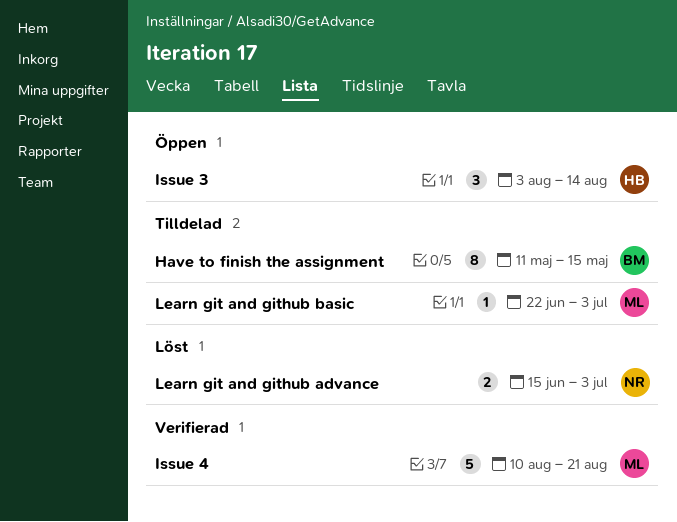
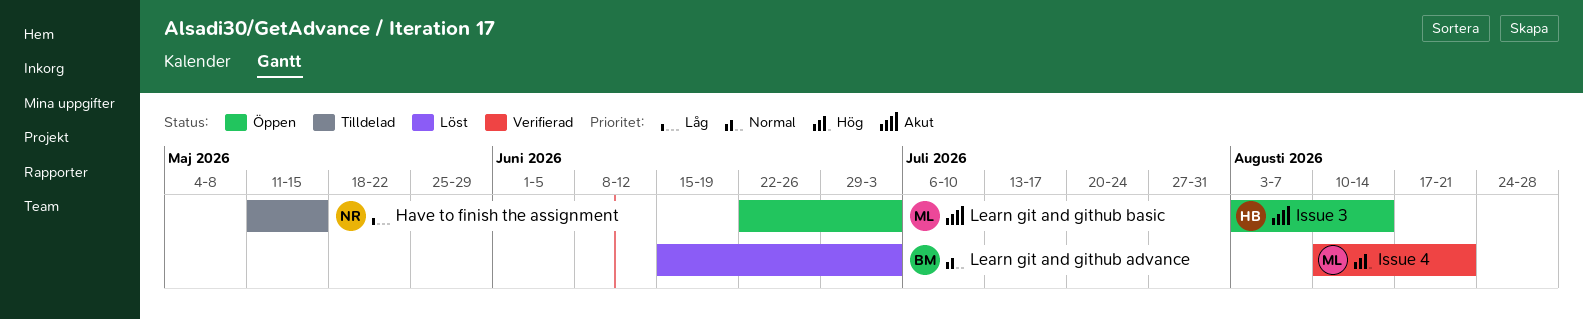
Have to finish the assignment, owner: BM -> NR
Learn git and github advance, owner: NR -> BM
Learn git and github basic, status: Tilldelad -> Öppen

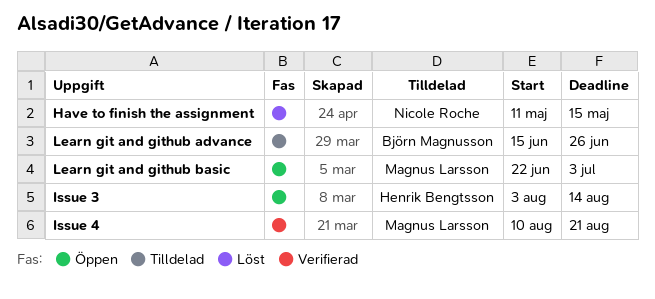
Have to finish the assignment, status: Tilldelad -> Löst
Learn git and github advance, status: Löst -> Tilldelad
Learn git and github advance, due: Jul 3 -> Jun 26

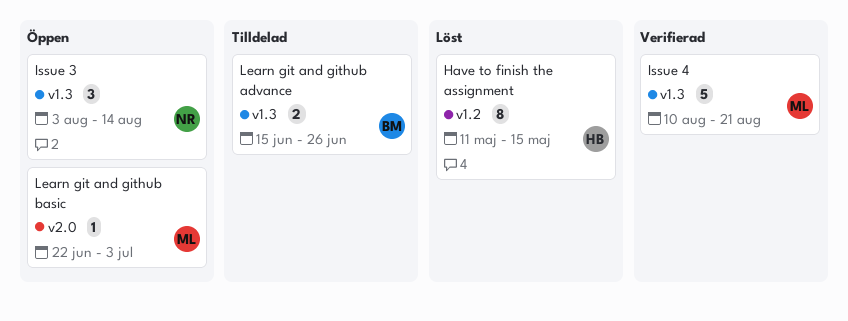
Have to finish the assignment, owner: Nicole Roche -> Henrik Bengtsson
Issue 3, owner: Henrik Bengtsson -> Nicole Roche

